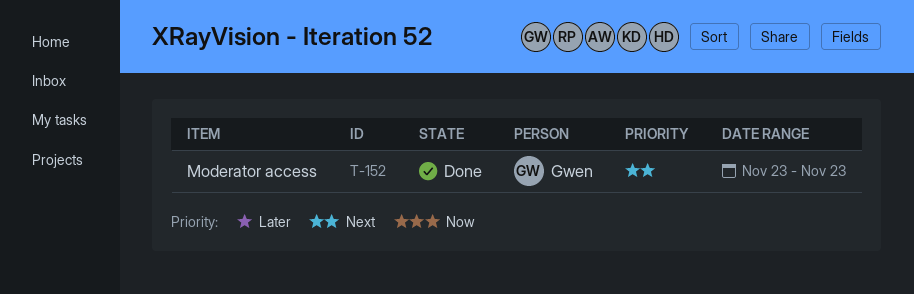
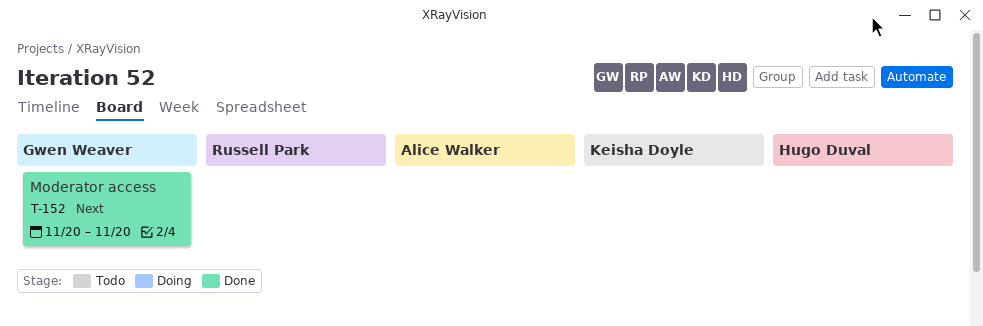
T-152, start: Nov 23 -> Nov 20
T-152, due: Nov 23 -> Nov 20

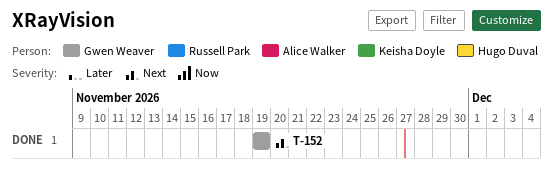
T-152, start: Nov 20 -> Nov 19
T-152, due: Nov 20 -> Nov 19

